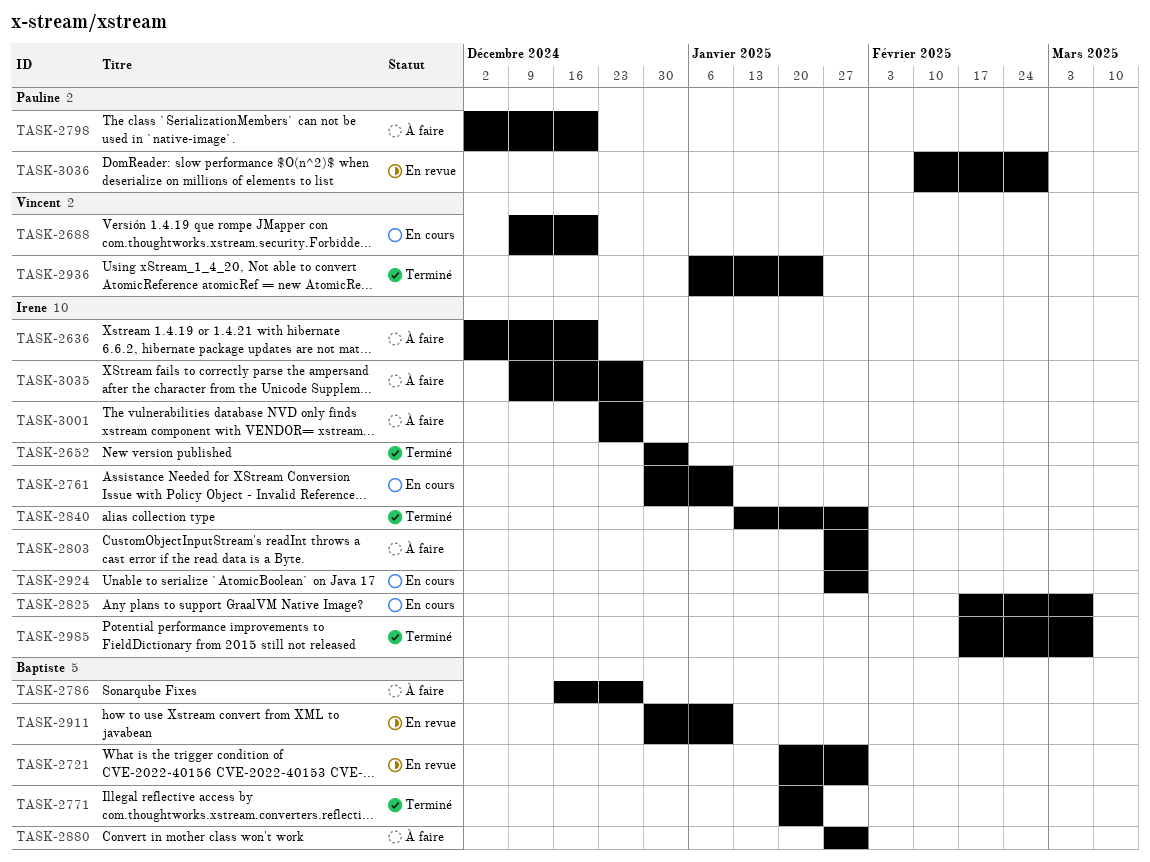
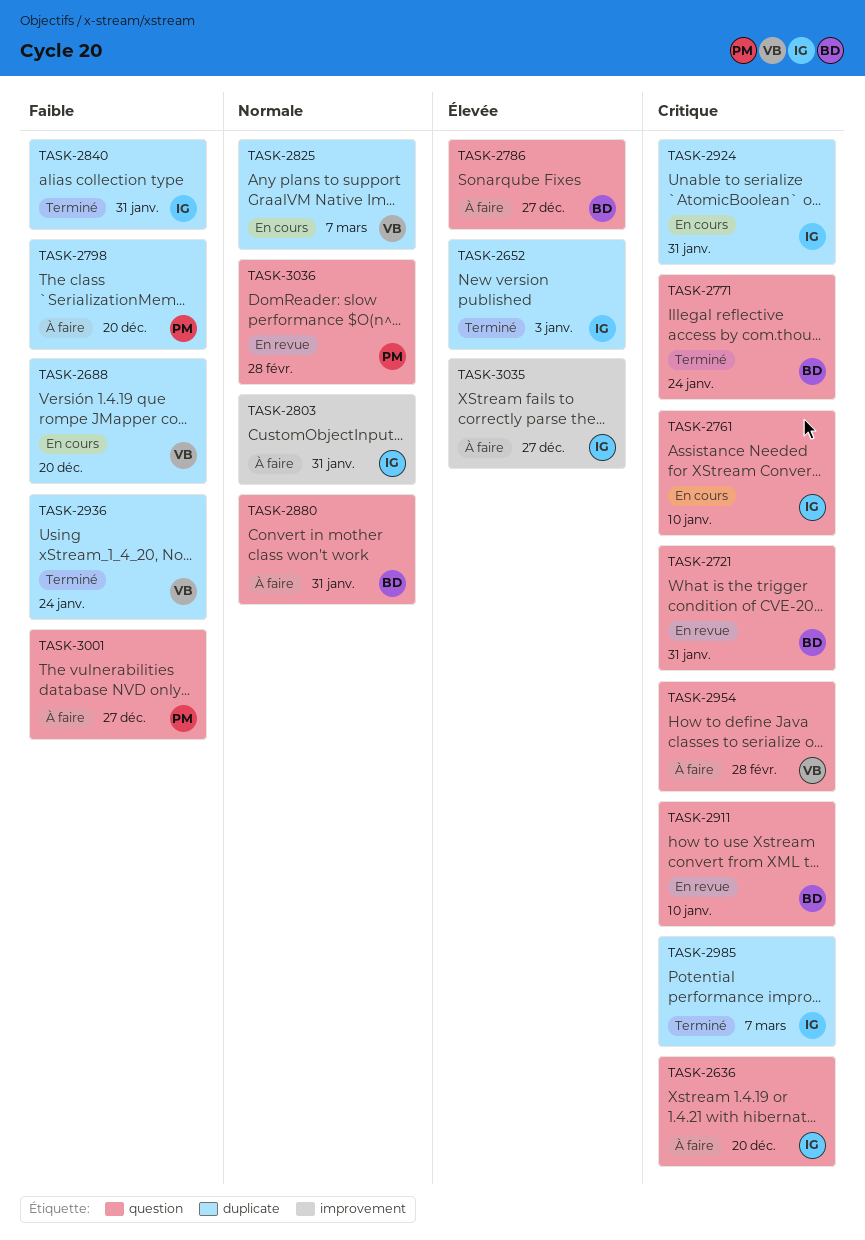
TASK-2825, owner: Irene -> Vincent
TASK-2954: none -> present
TASK-3001, owner: Irene -> Pauline

